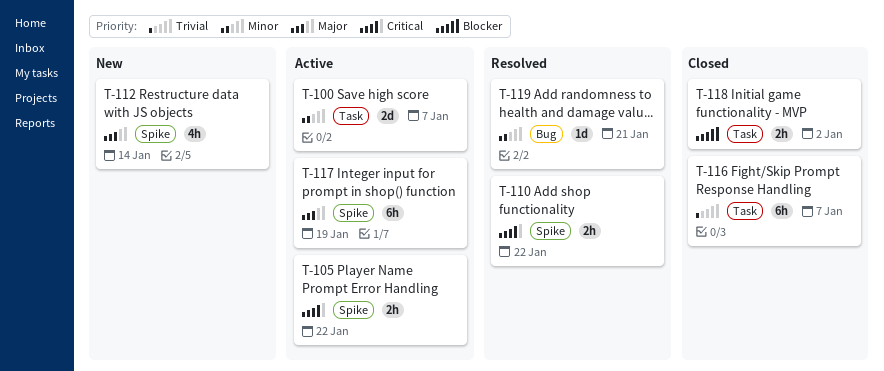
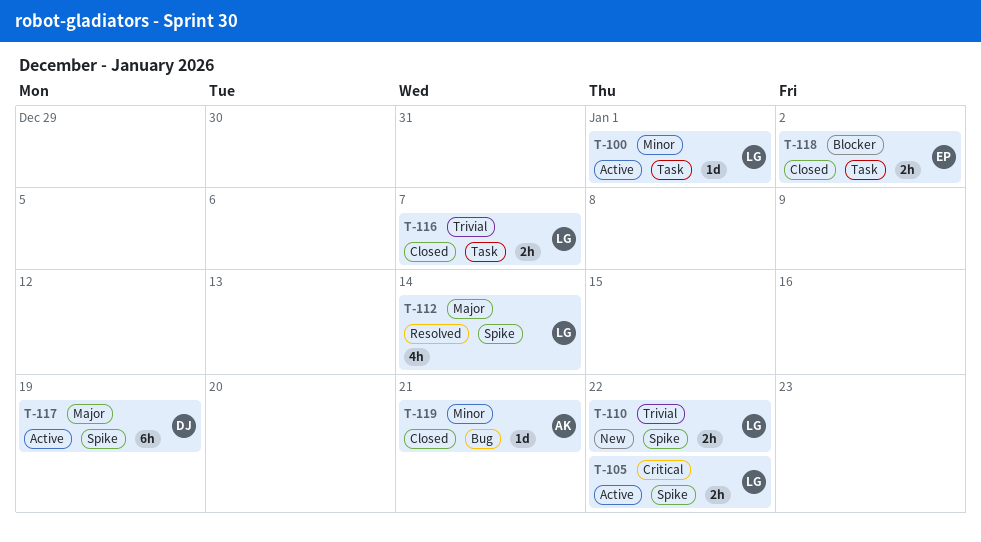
T-100, estimate: 2d -> 1d
T-100, due: Jan 7 -> Jan 1
T-110, status: Resolved -> New
T-110, priority: Critical -> Trivial
T-112, status: New -> Resolved
T-116, estimate: 6h -> 2h
T-119, status: Resolved -> Closed

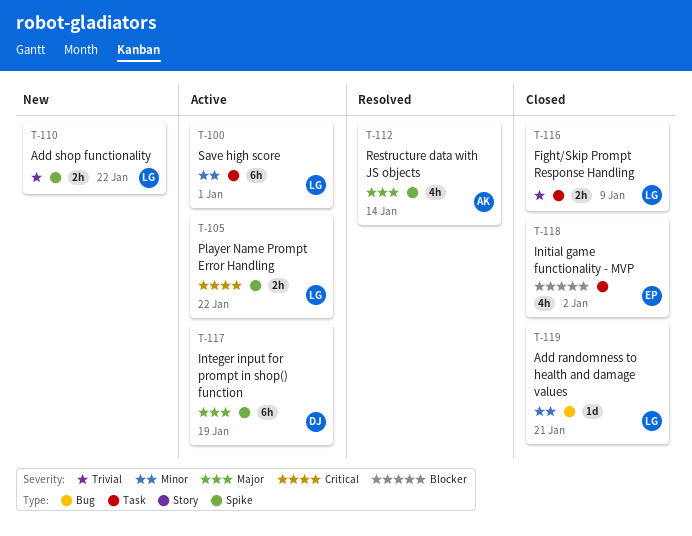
T-100, estimate: 1d -> 6h
T-112, owner: LG -> AK
T-116, due: Jan 7 -> Jan 9
T-118, estimate: 2h -> 4h
T-119, owner: AK -> LG

